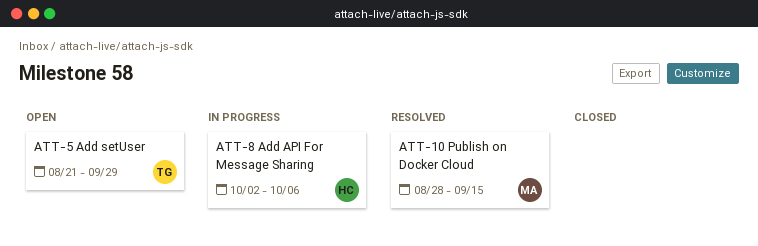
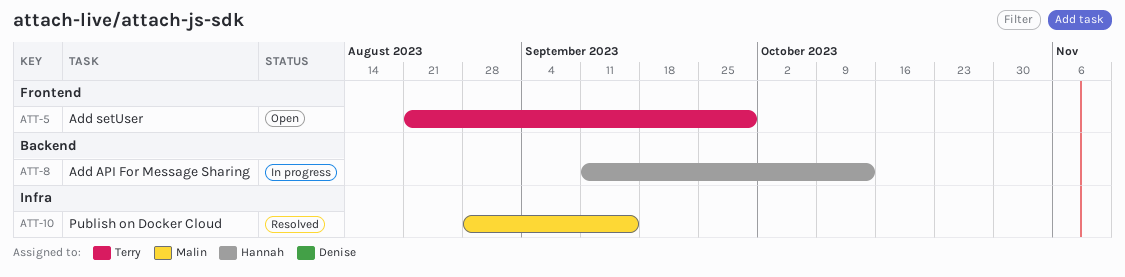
ATT-8, start: Oct 2 -> Sep 11
ATT-8, due: Oct 6 -> Oct 13

